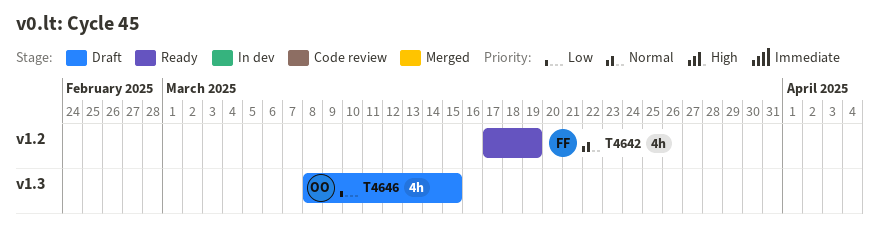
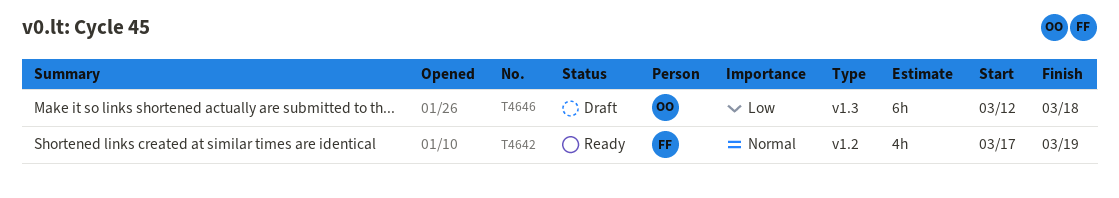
T4646, estimate: 4h -> 6h
T4646, start: Mar 8 -> Mar 12
T4646, due: Mar 15 -> Mar 18

